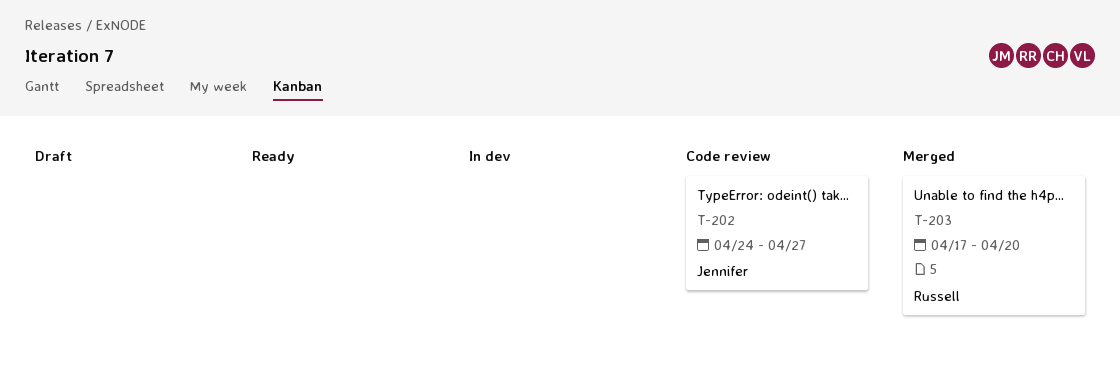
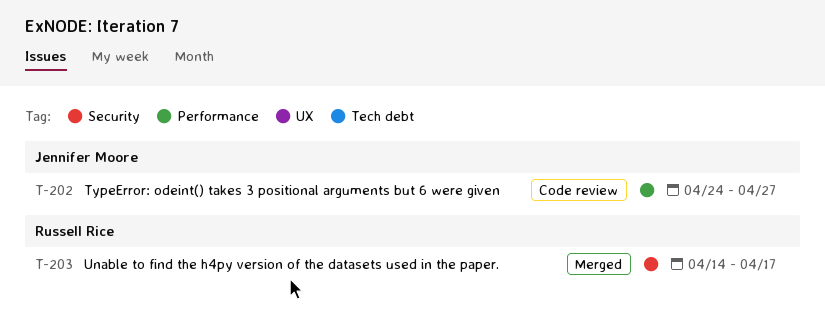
T-203, start: Apr 17 -> Apr 14
T-203, due: Apr 20 -> Apr 17

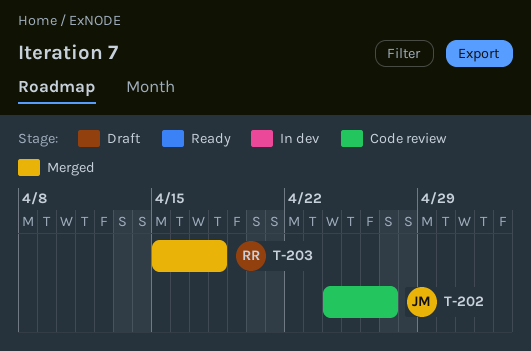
T-203, start: Apr 14 -> Apr 15
T-203, due: Apr 17 -> Apr 18

